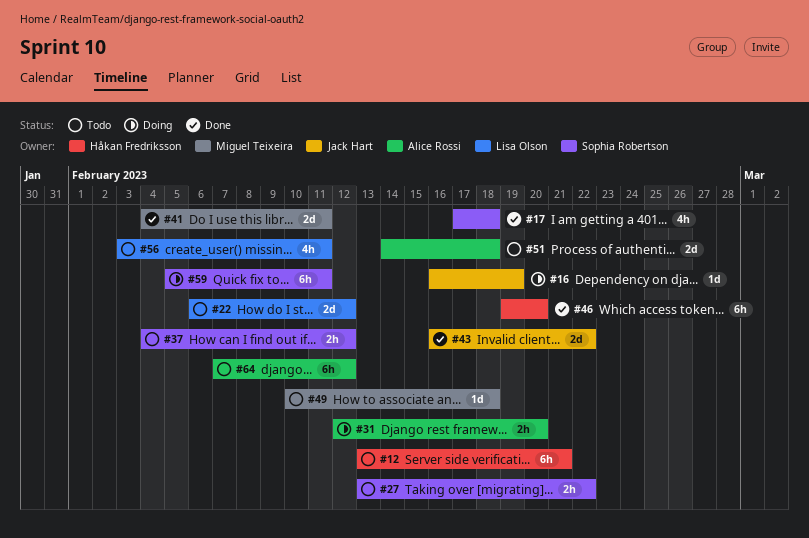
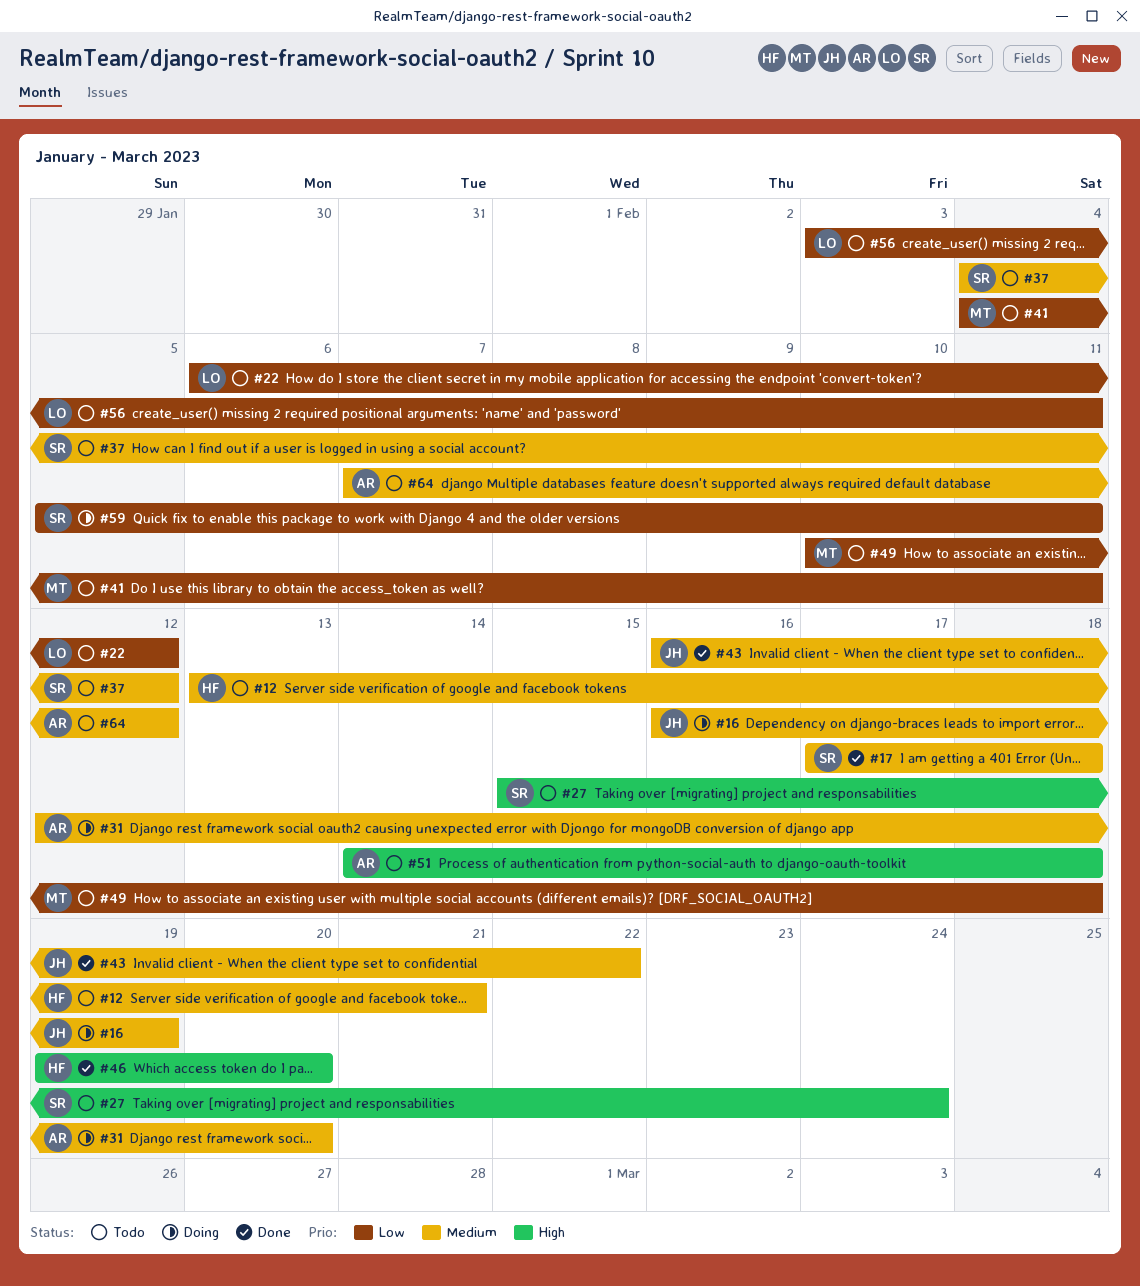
#27, start: Feb 13 -> Feb 15
#27, due: Feb 22 -> Feb 24
#41, status: Done -> Todo

